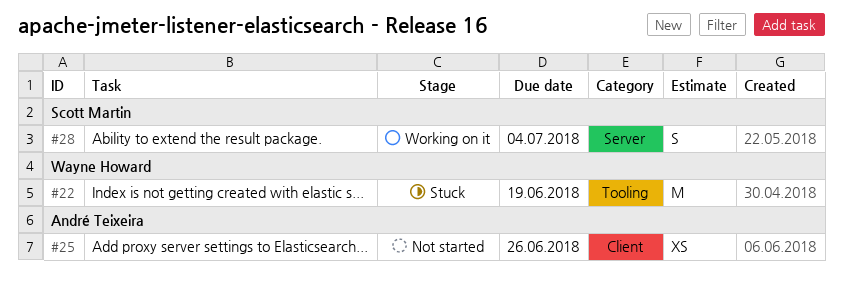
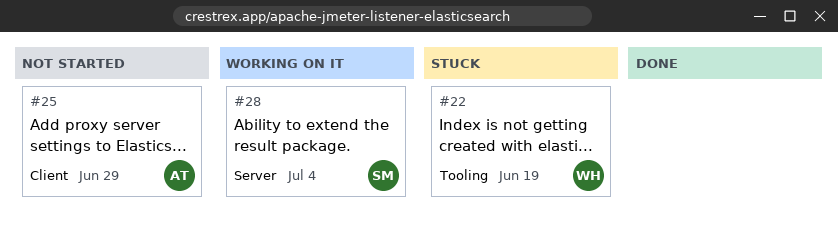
#25, due: Jun 26 -> Jun 29

